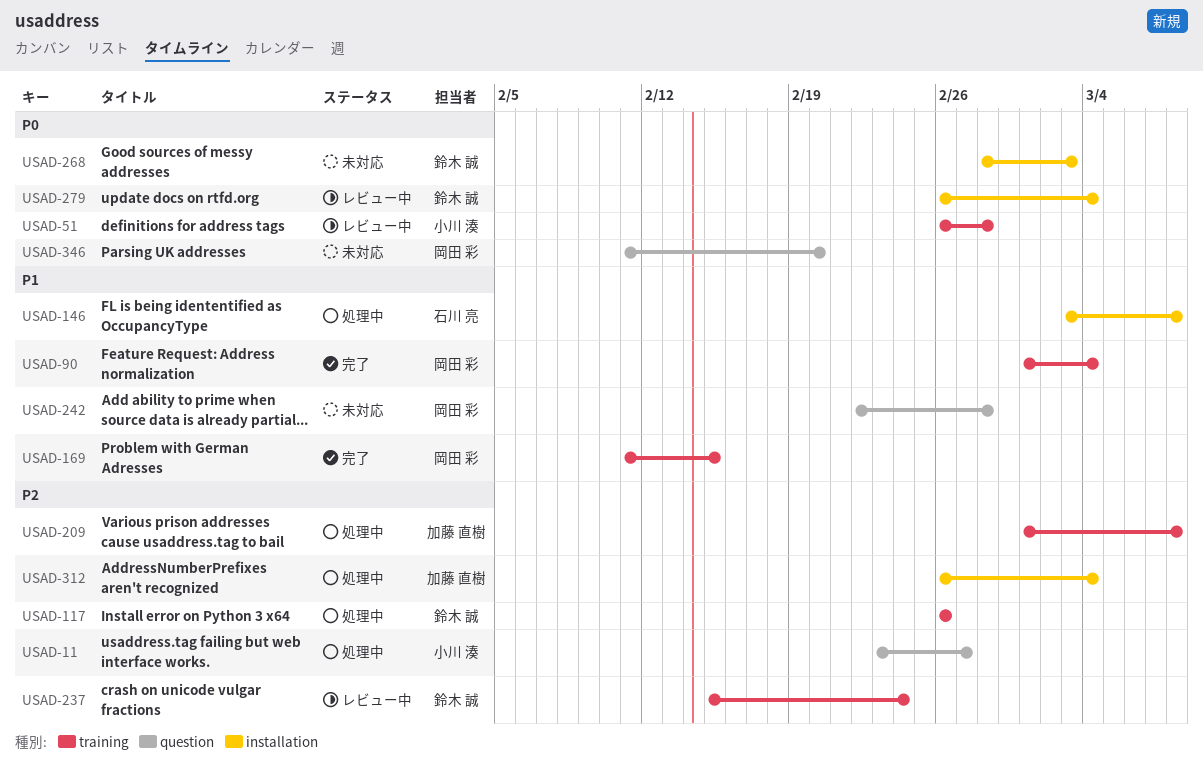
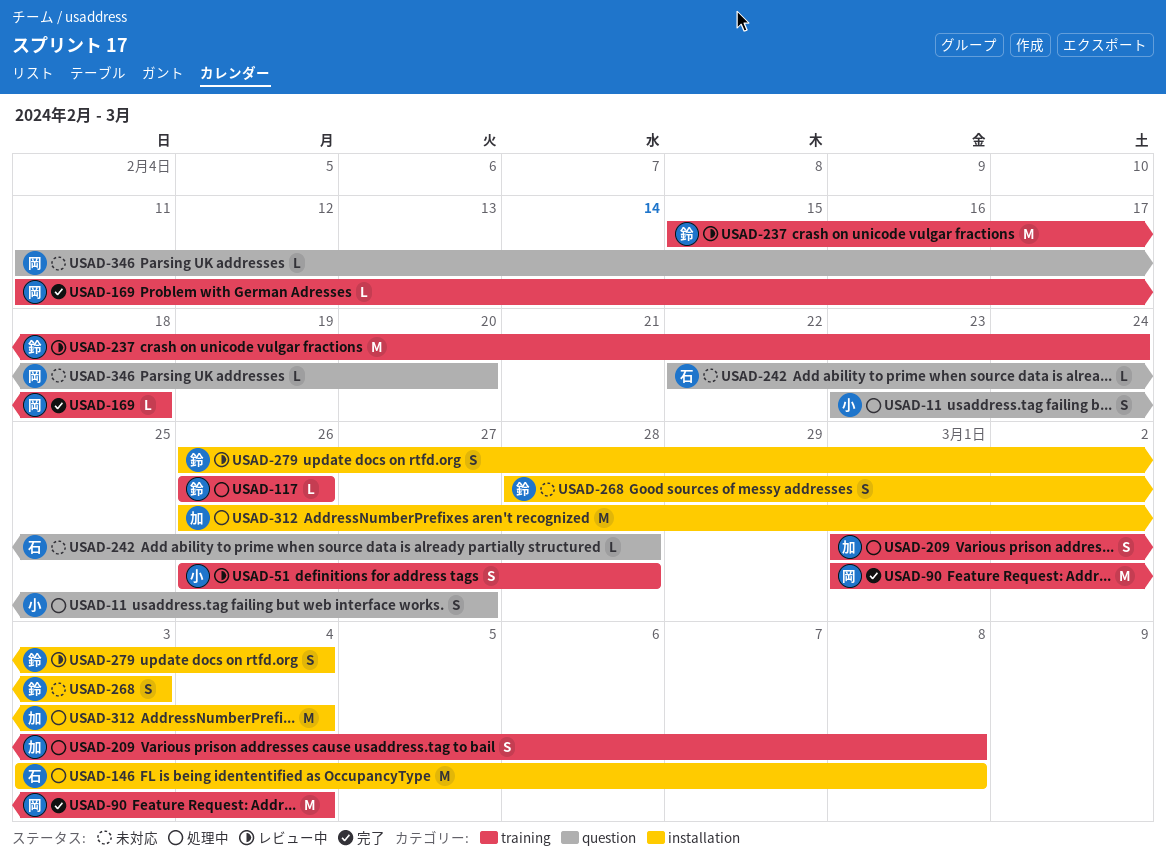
USAD-169, due: Feb 15 -> Feb 18
USAD-242, owner: 岡田 彩 -> 石川 亮

